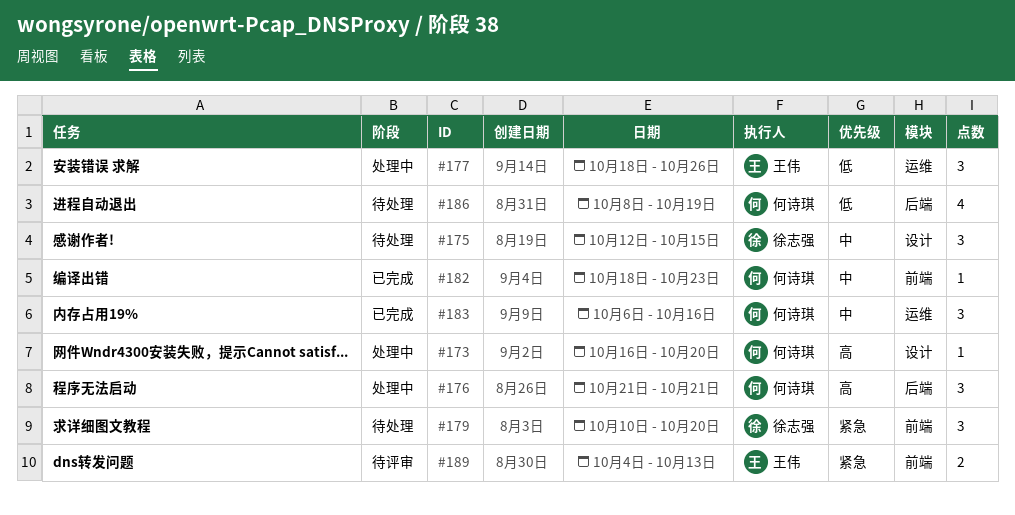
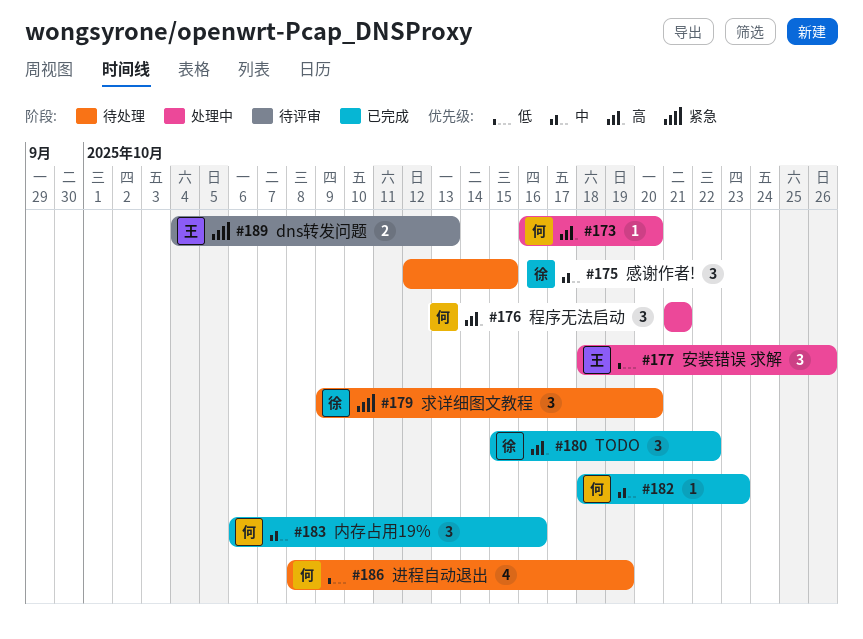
#179, start: Oct 10 -> Oct 9
#180: none -> present

